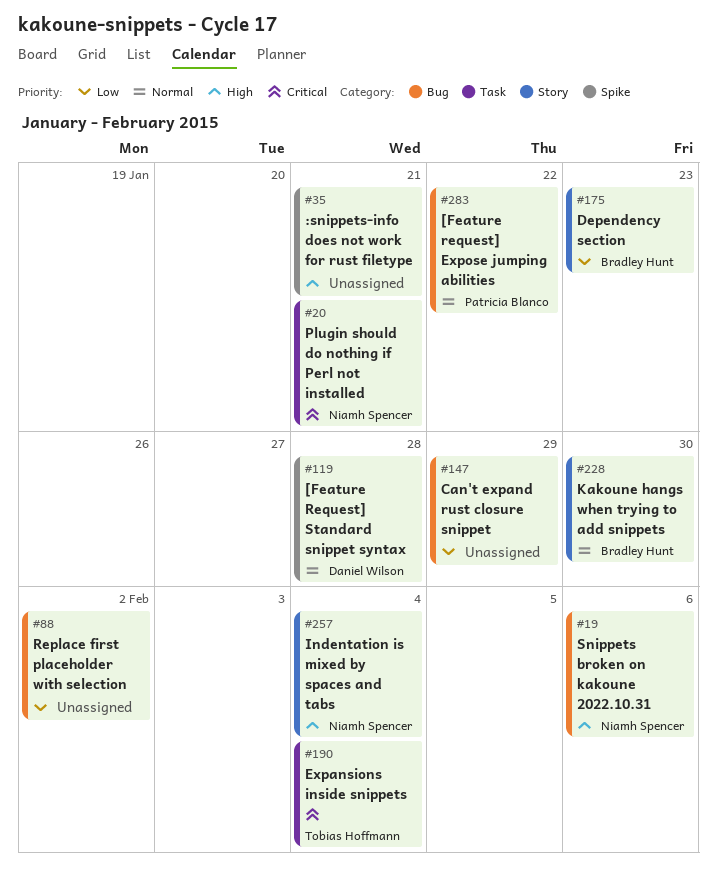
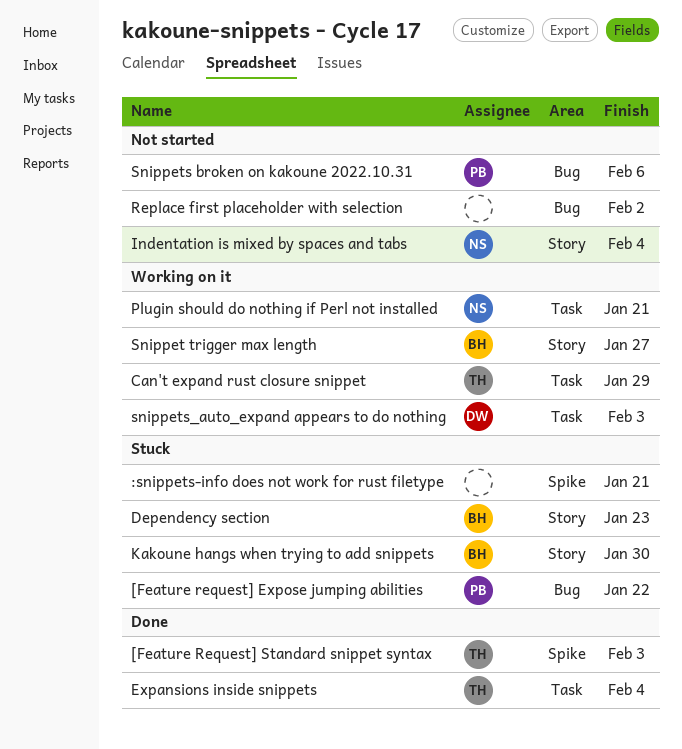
[Feature Request] Standard snippet syntax, owner: Daniel Wilson -> Tobias Hoffmann
[Feature Request] Standard snippet syntax, due: Jan 28 -> Feb 3
Can't expand rust closure snippet, owner: none -> Tobias Hoffmann
Can't expand rust closure snippet, label: Bug -> Task
Snippet trigger max length: none -> present
Snippets broken on kakoune 2022.10.31, owner: Niamh Spencer -> Patricia Blanco
snippets_auto_expand appears to do nothing: none -> present

